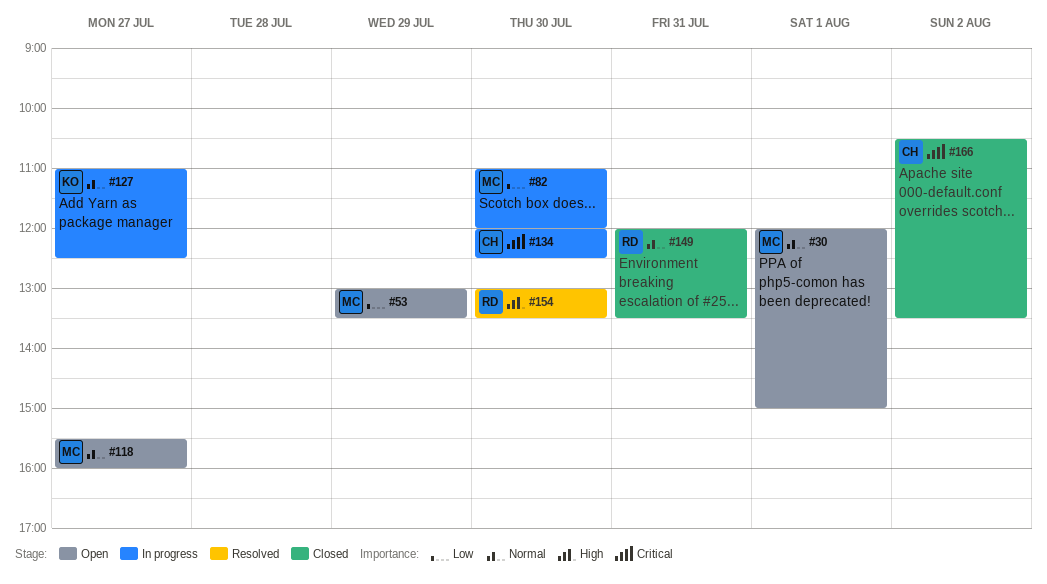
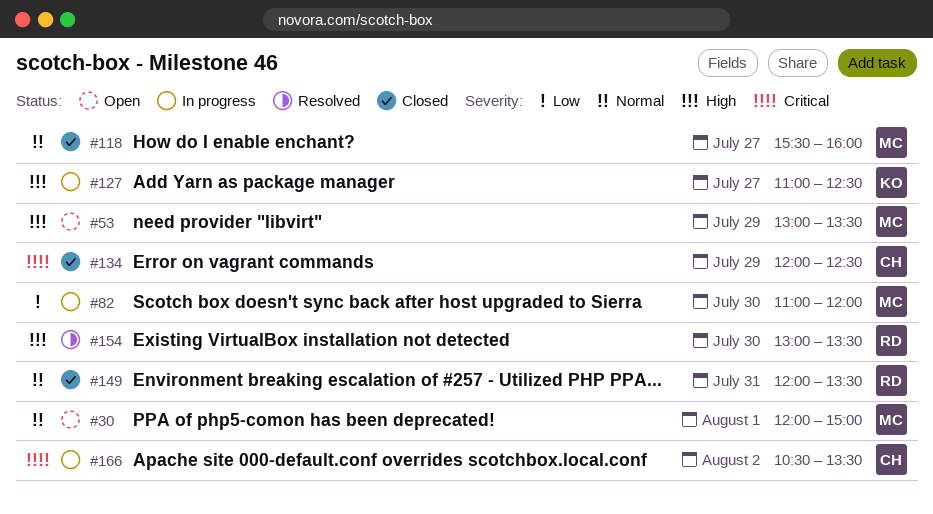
#53, priority: Low -> High
#118, status: Open -> Closed
#127, priority: Normal -> High
#134, status: In progress -> Closed
#134, day: Jul 30 -> Jul 29
#166, status: Closed -> In progress

